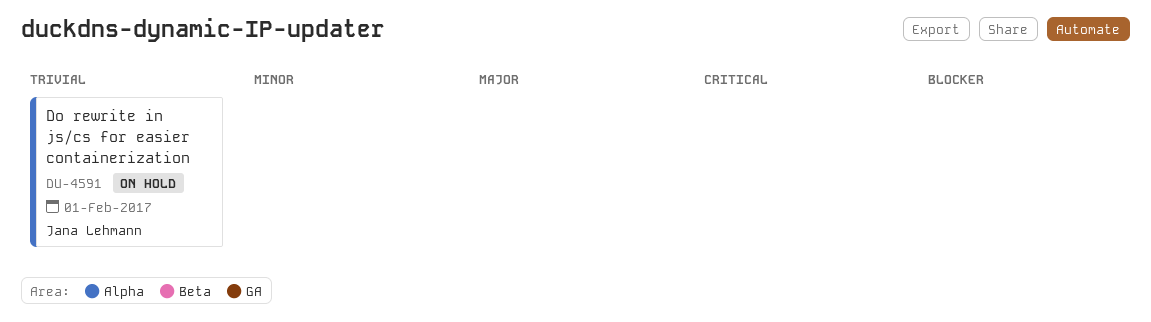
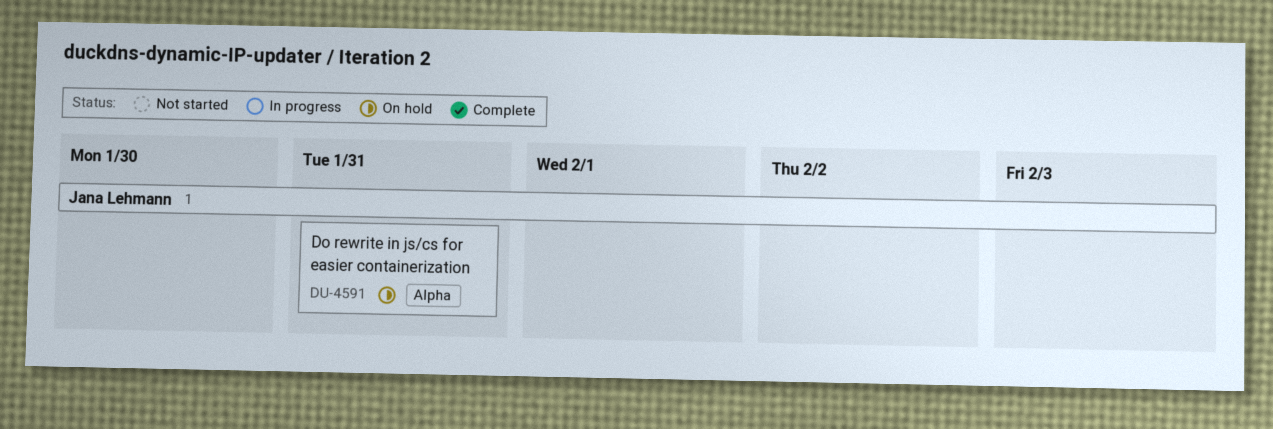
DU-4591, due: Feb 1 -> Jan 31

